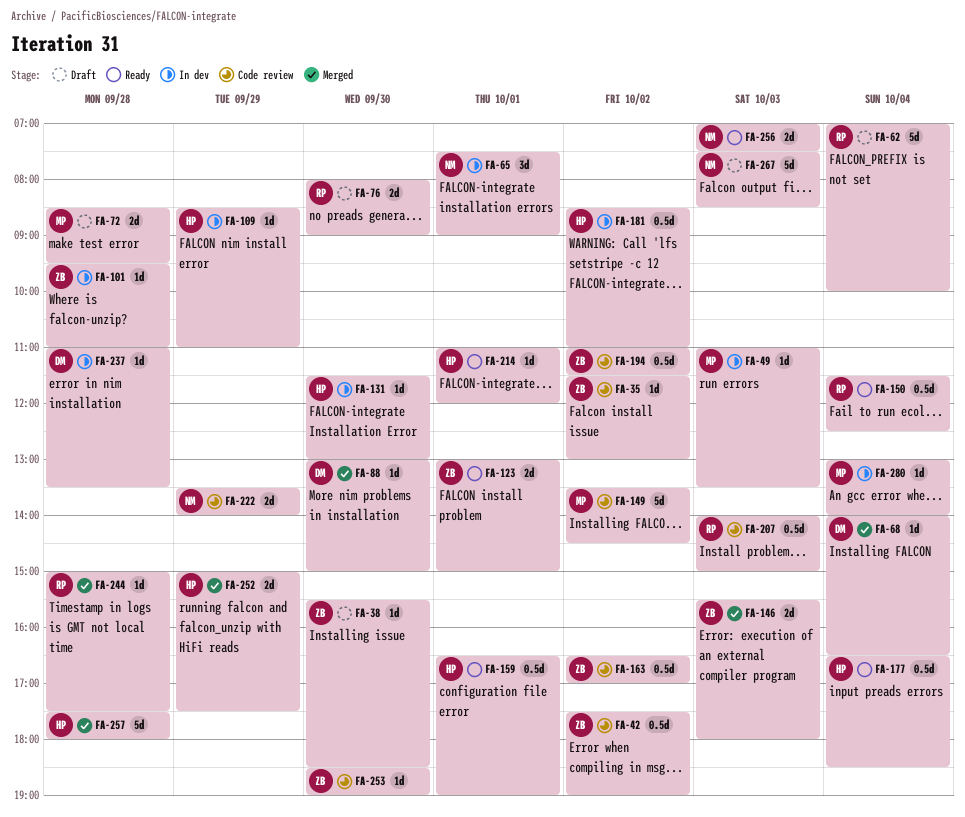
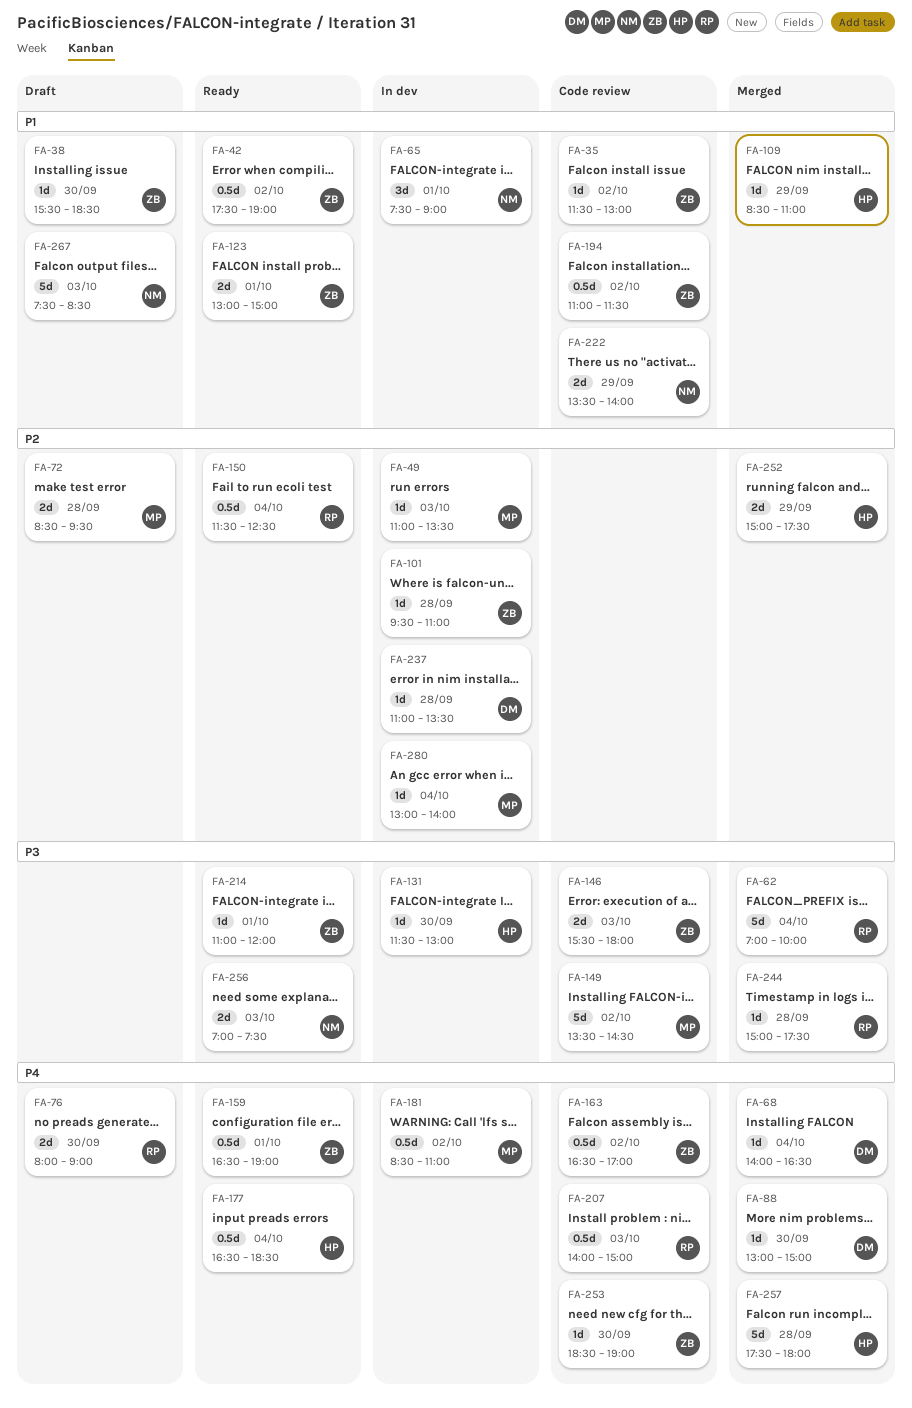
FA-42, status: Code review -> Ready
FA-62, status: Draft -> Merged
FA-109, status: In dev -> Merged
FA-146, status: Merged -> Code review
FA-159, owner: HP -> ZB
FA-181, owner: HP -> MP
FA-214, owner: HP -> ZB

